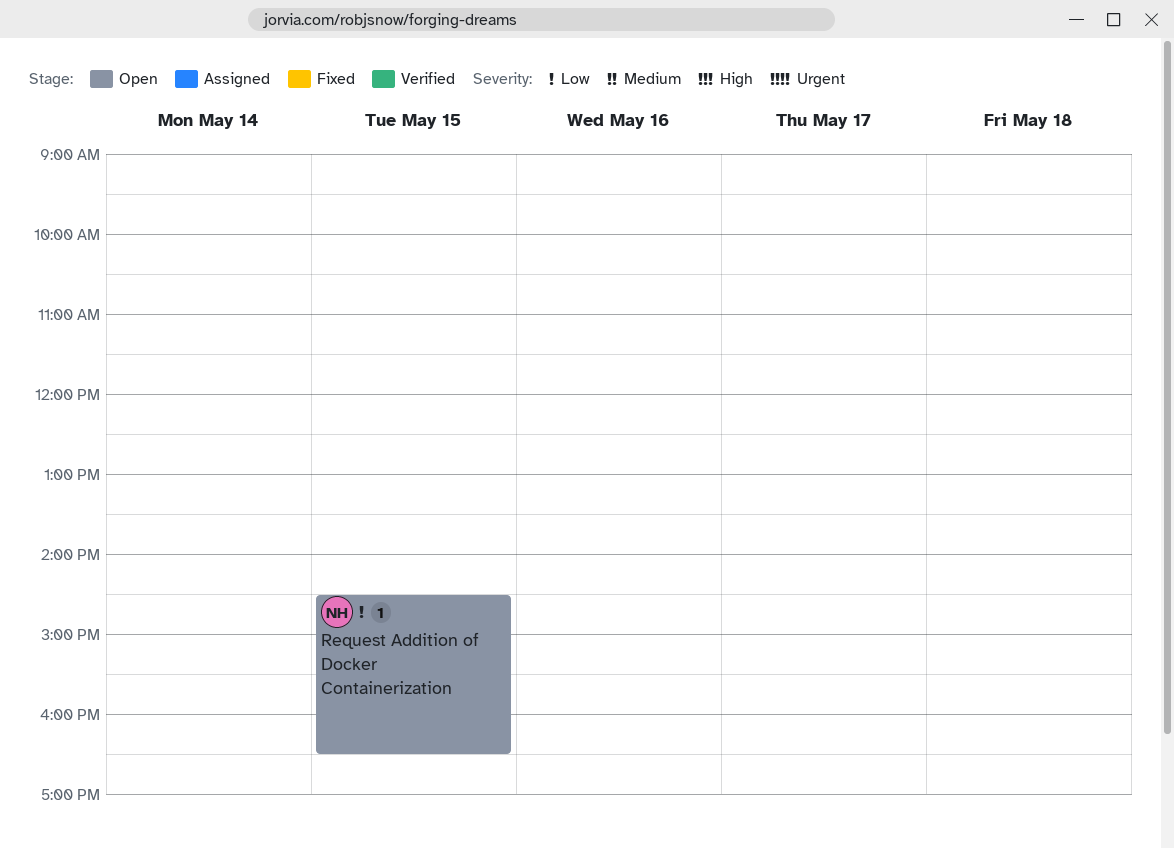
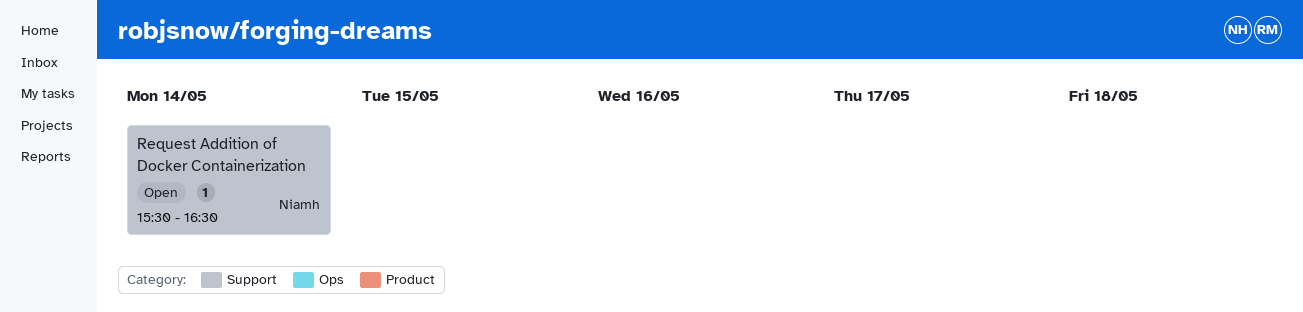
Request Addition of Docker Containerization, day: May 15 -> May 14
Request Addition of Docker Containerization, begins: 14:30 -> 15:30

